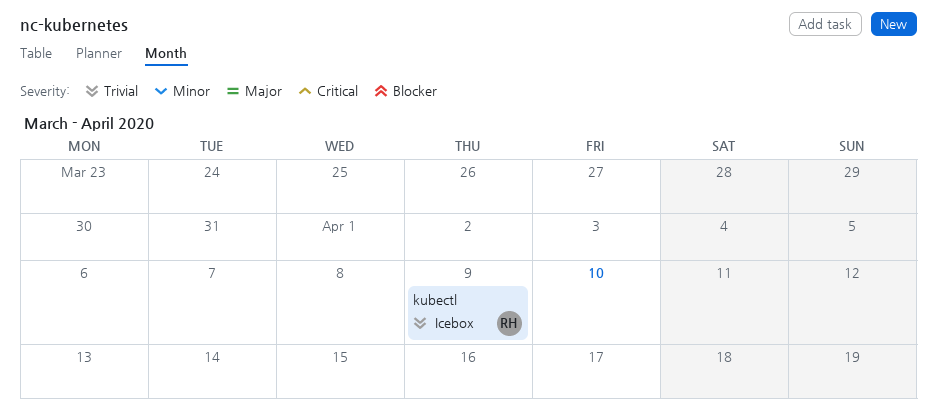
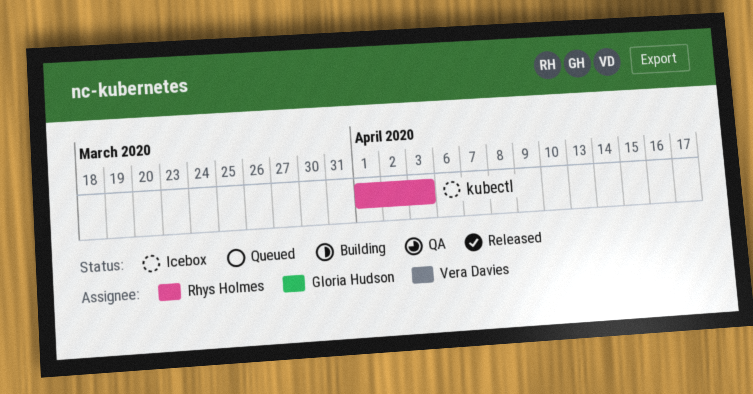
kubectl, due: Apr 9 -> Apr 3

